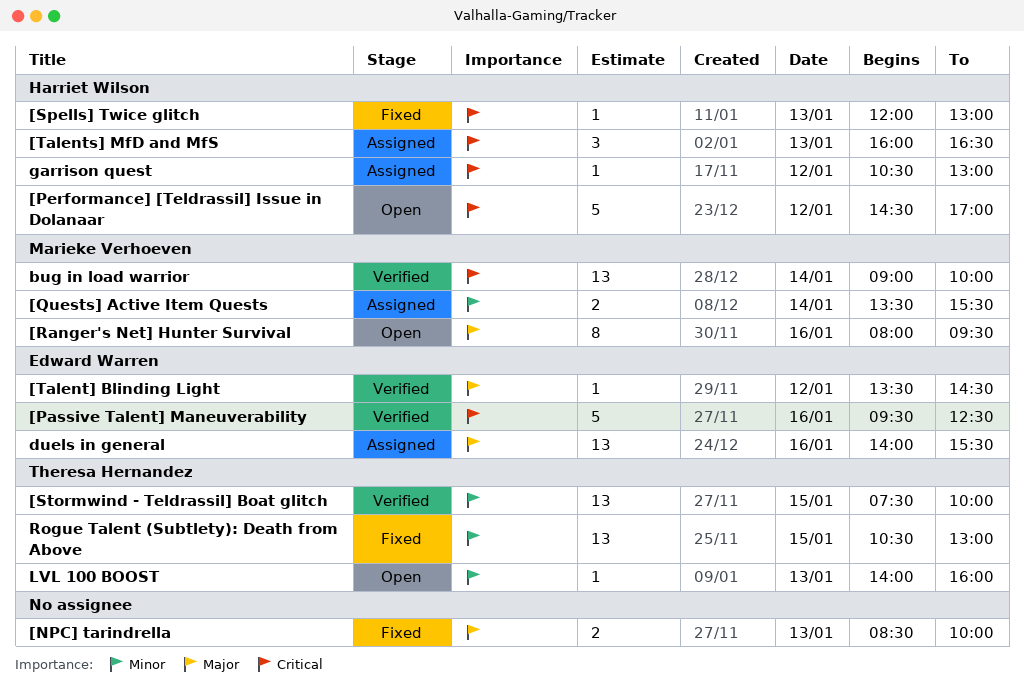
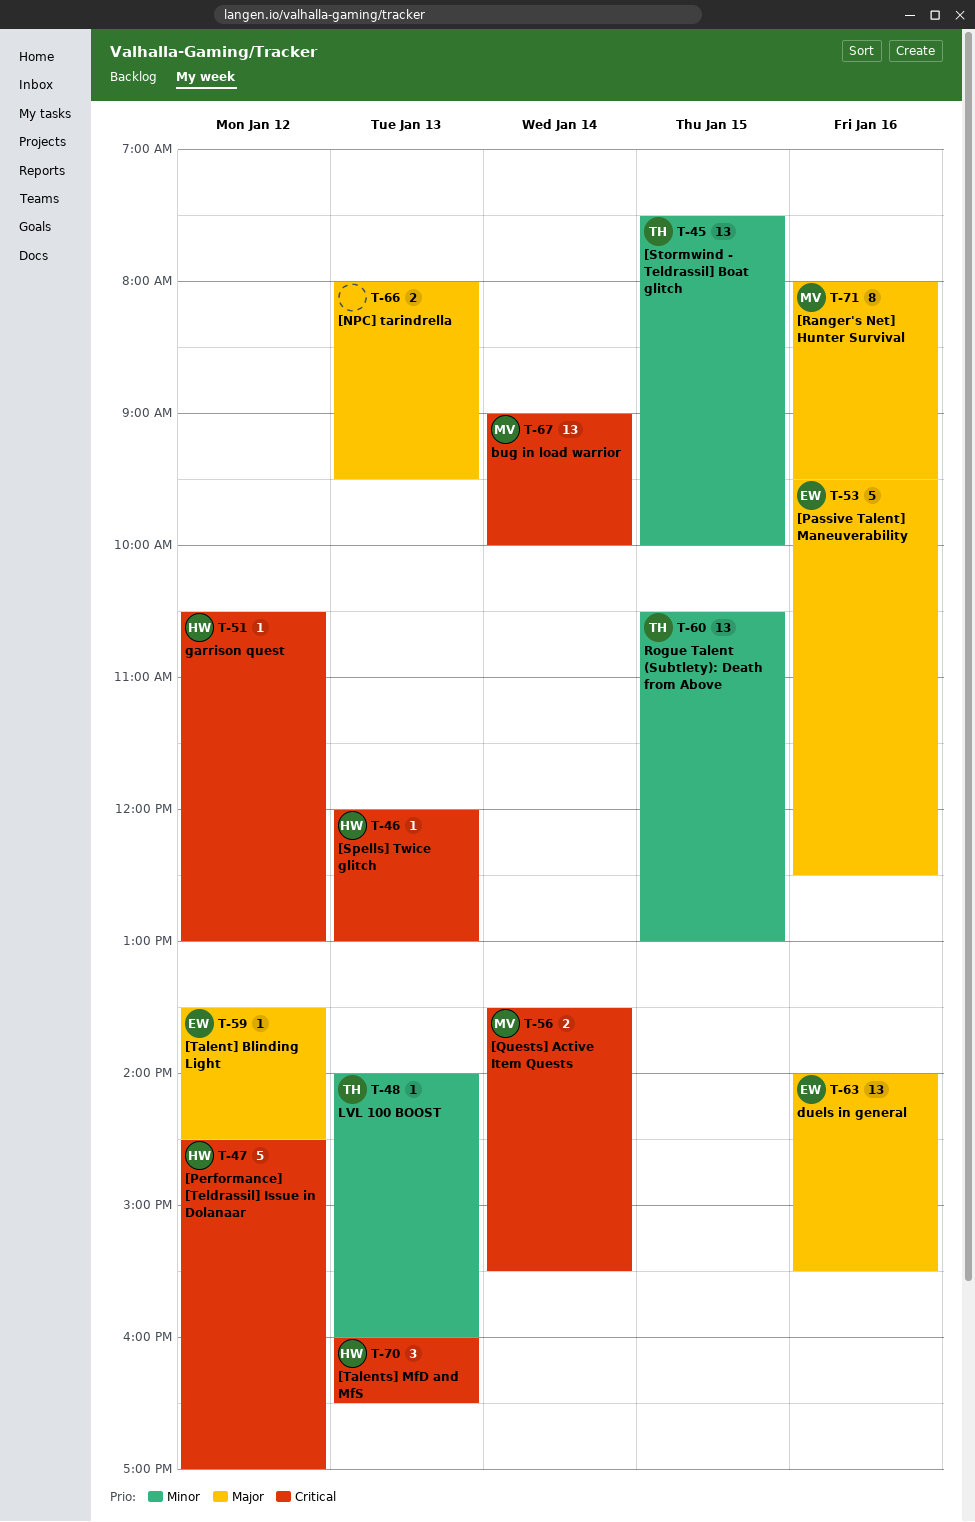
[NPC] tarindrella, begins: 08:30 -> 08:00
[NPC] tarindrella, ends: 10:00 -> 09:30
[Passive Talent] Maneuverability, priority: Critical -> Major
[Quests] Active Item Quests, priority: Minor -> Critical

